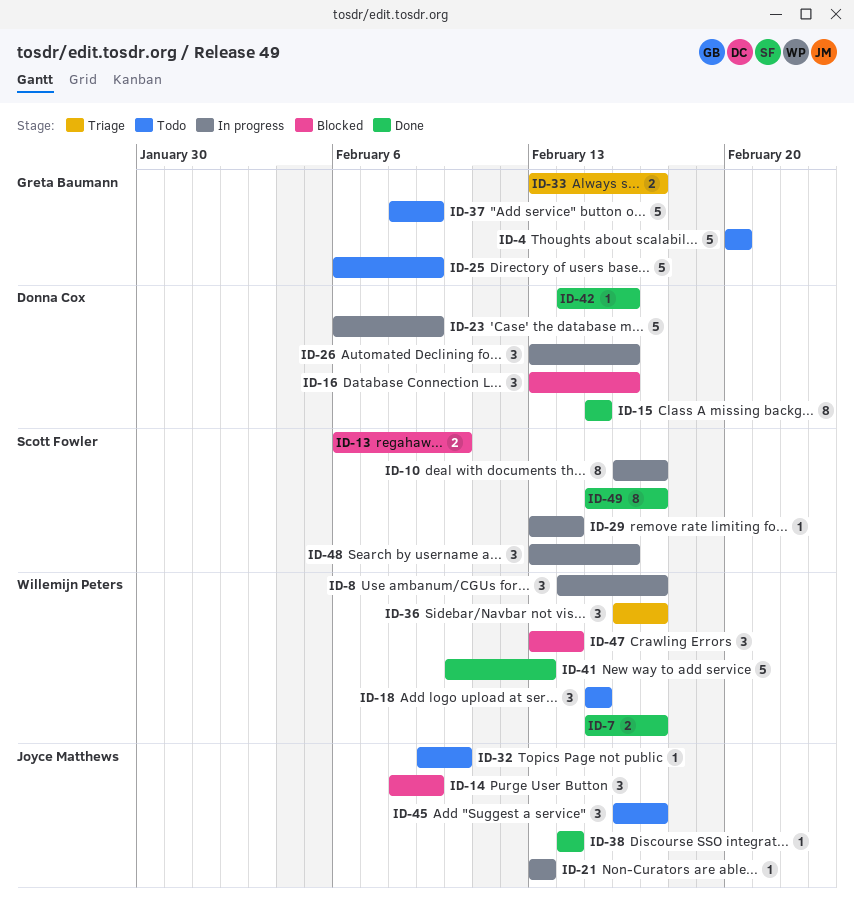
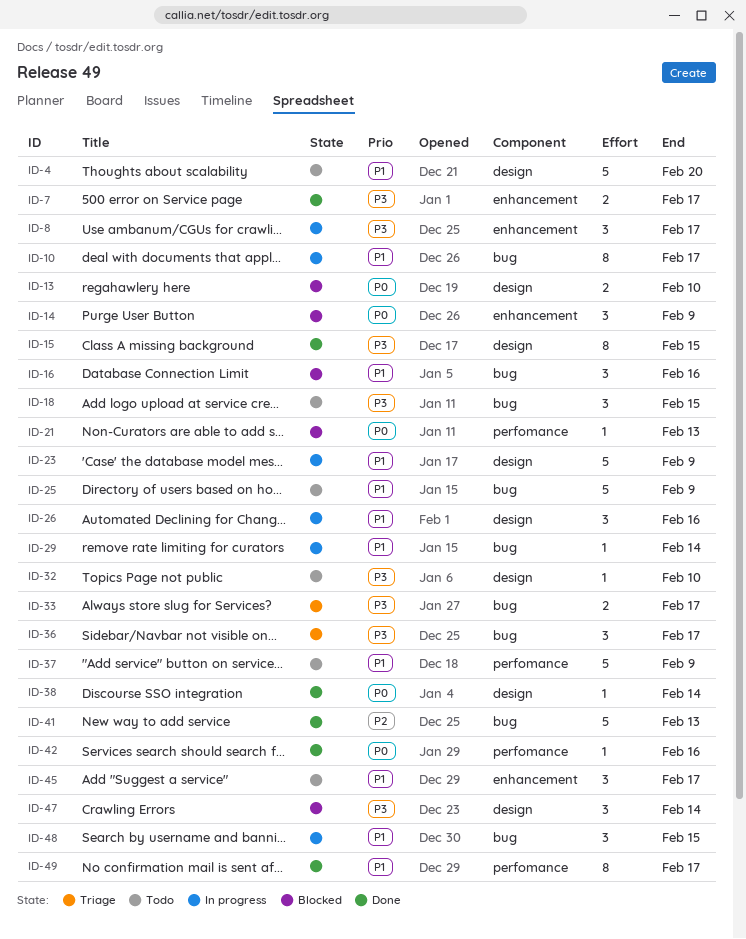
ID-21, status: In progress -> Blocked
ID-48, due: Feb 16 -> Feb 15

